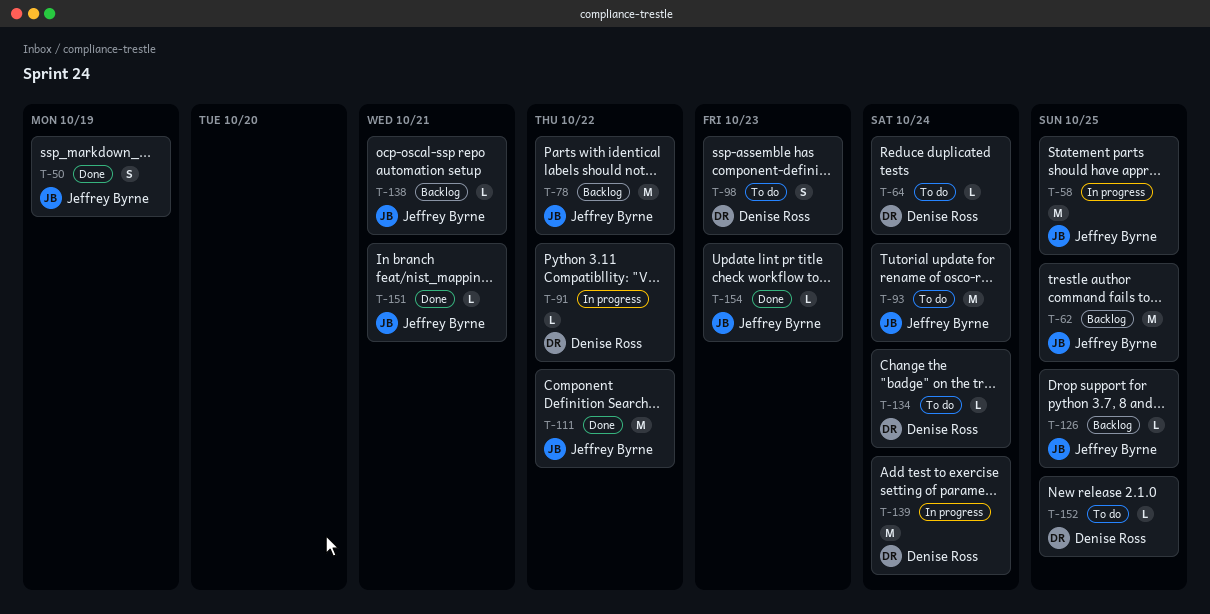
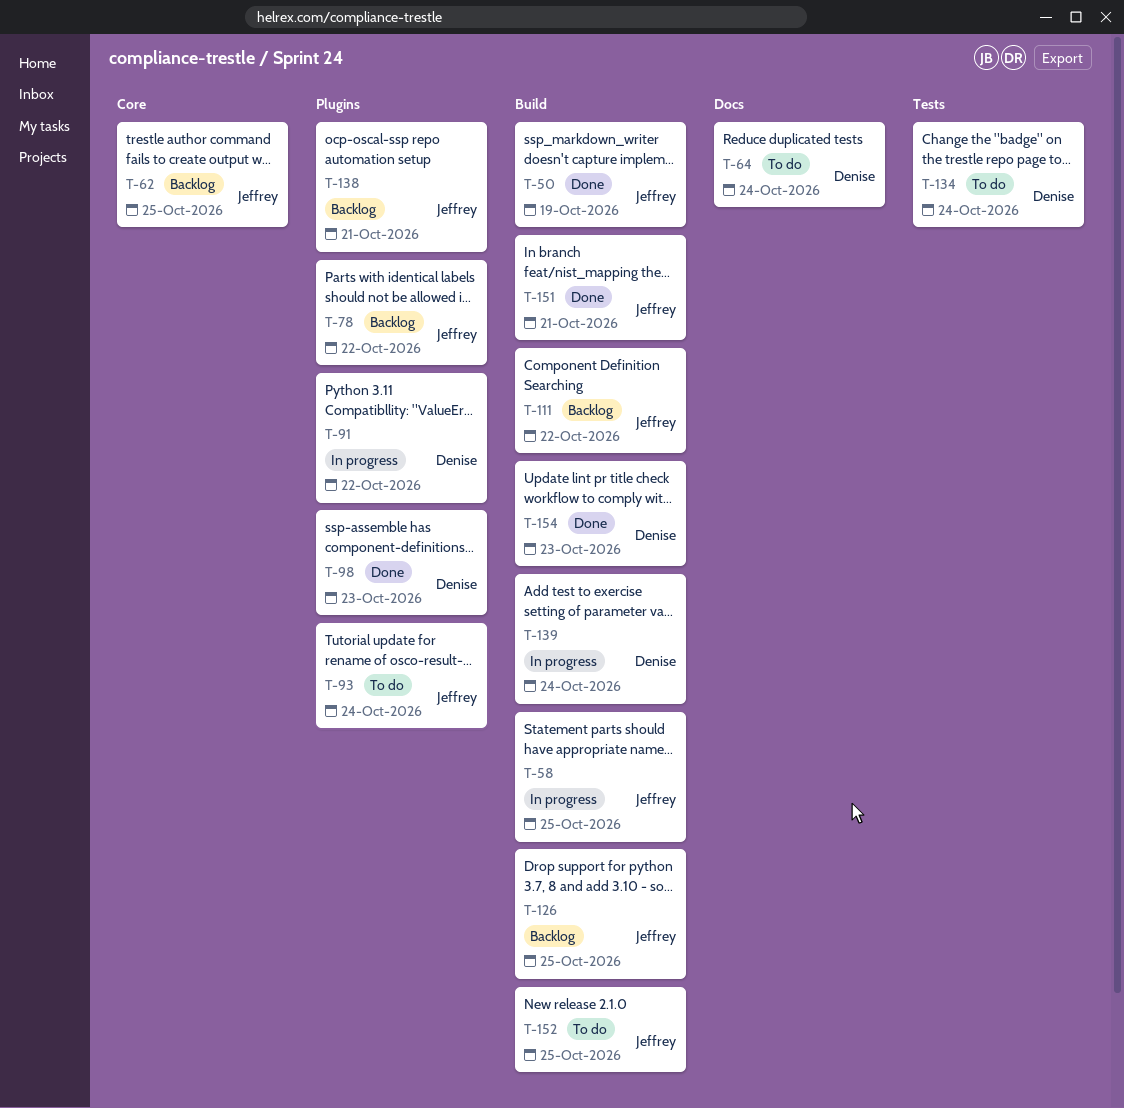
T-98, status: To do -> Done
T-111, status: Done -> Backlog
T-152, owner: Denise Ross -> Jeffrey Byrne
T-154, owner: Jeffrey Byrne -> Denise Ross

